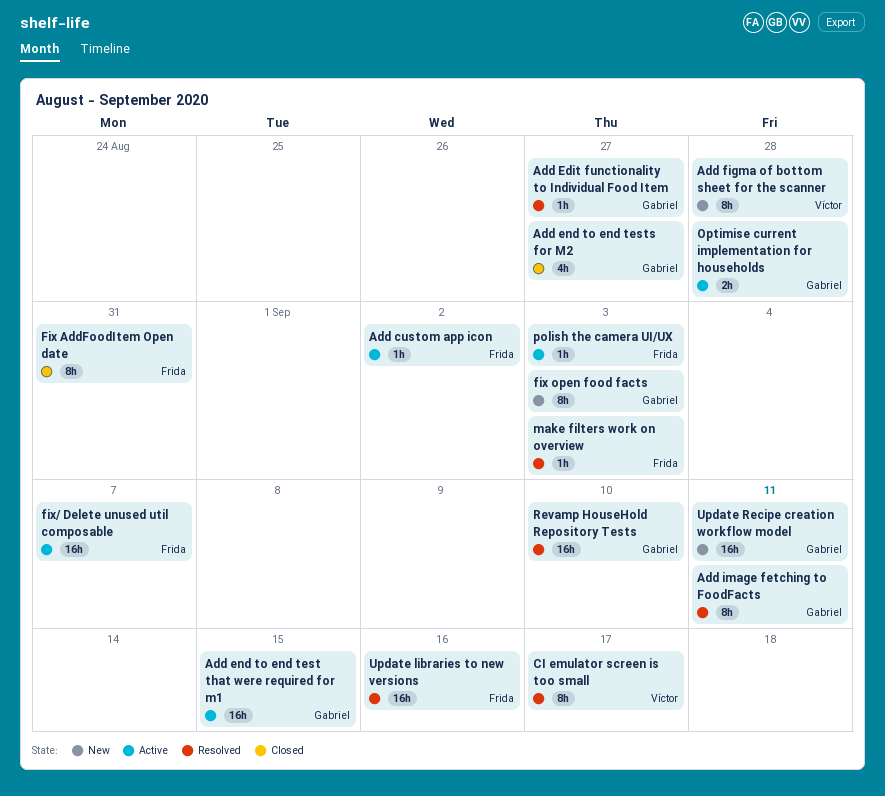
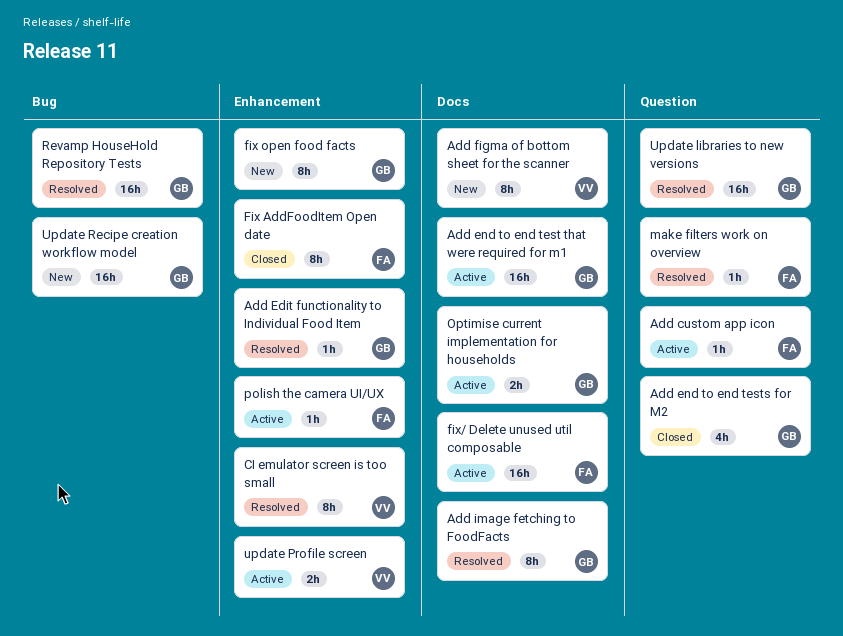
Update libraries to new versions, owner: Frida -> Gabriel
update Profile screen: none -> present

